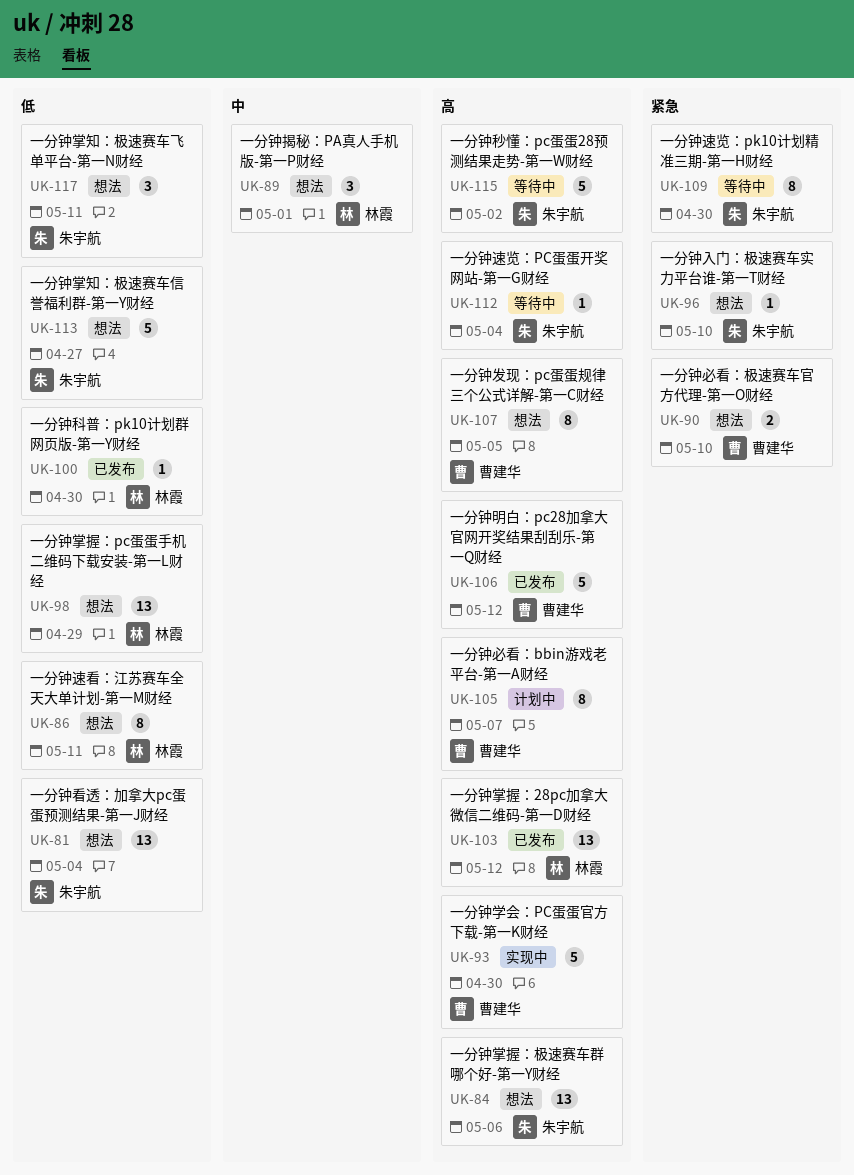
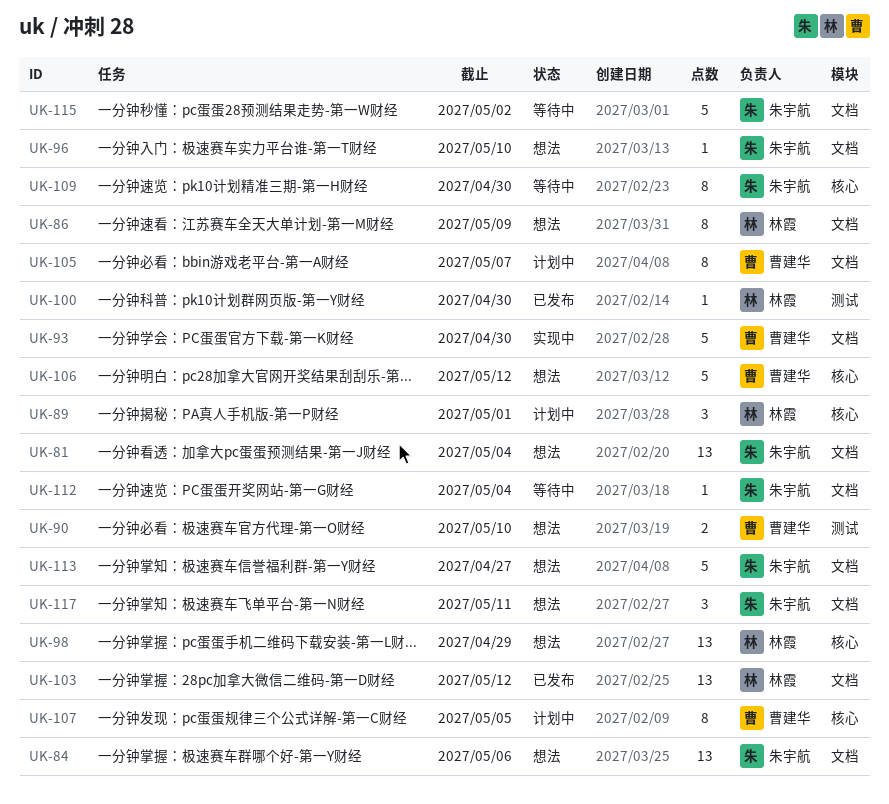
UK-86, due: May 11 -> May 9
UK-89, status: 想法 -> 计划中
UK-106, status: 已发布 -> 想法
UK-107, status: 想法 -> 计划中

